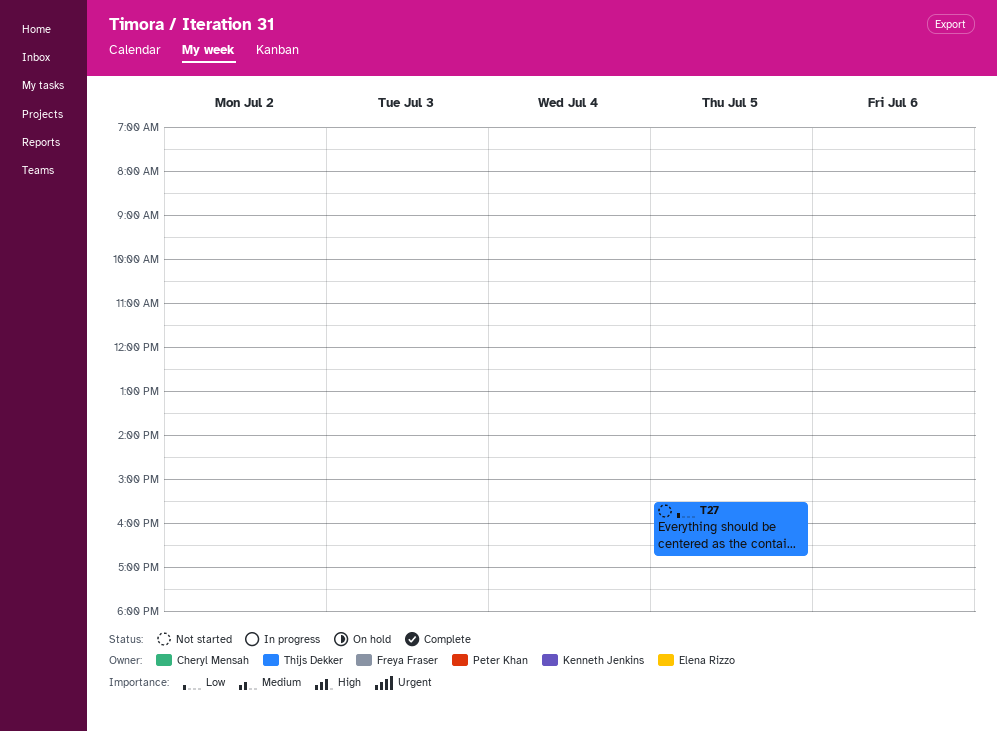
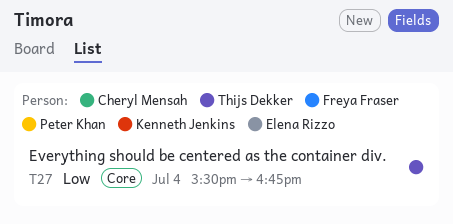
T27, day: Jul 5 -> Jul 4

